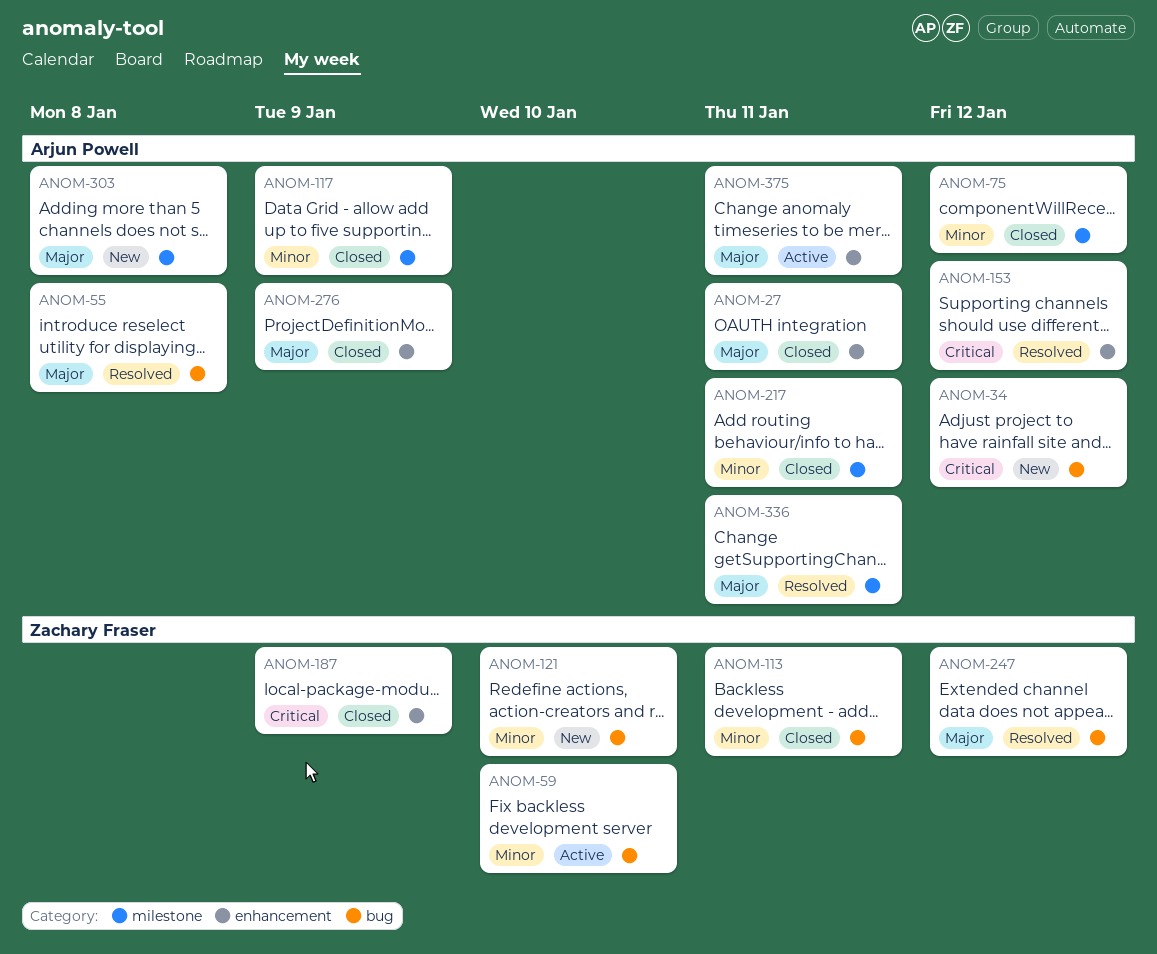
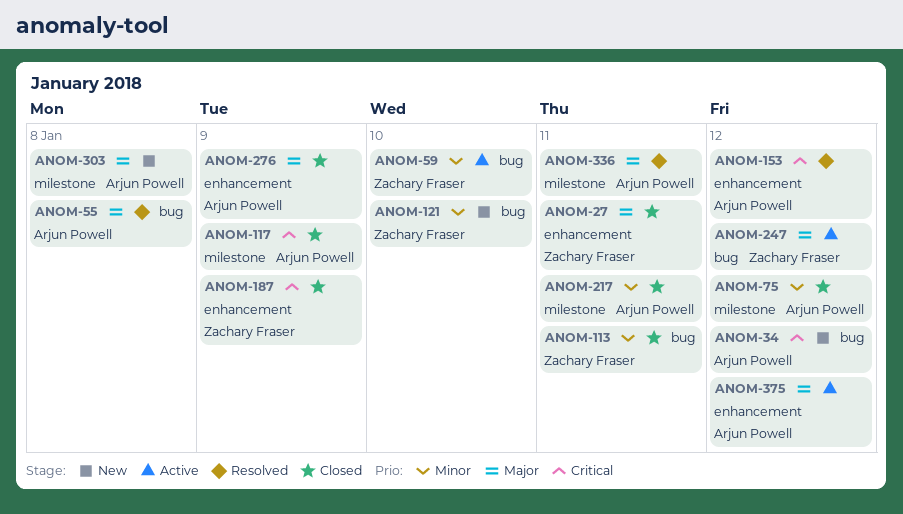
ANOM-27, owner: Arjun Powell -> Zachary Fraser
ANOM-117, priority: Minor -> Critical
ANOM-247, status: Resolved -> Active
ANOM-375, due: Jan 11 -> Jan 12

